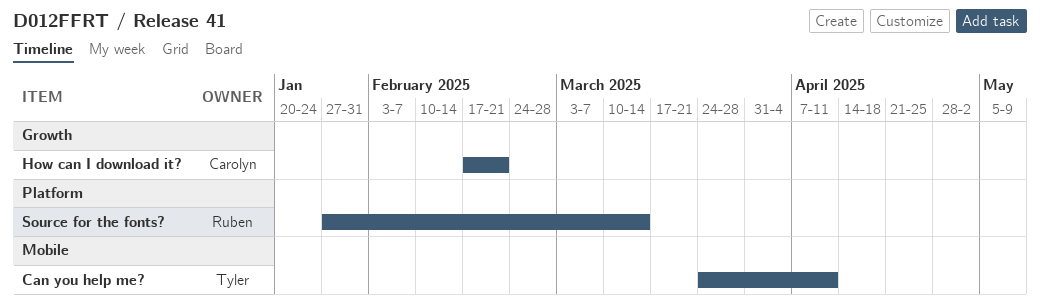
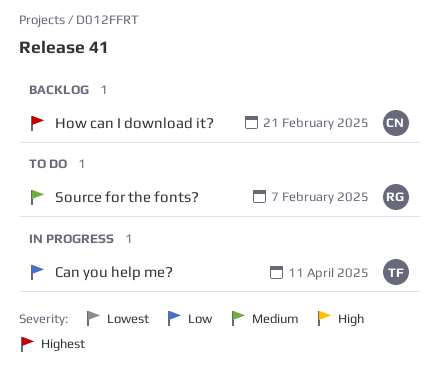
Source for the fonts?, due: Mar 14 -> Feb 7

